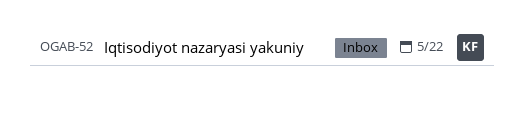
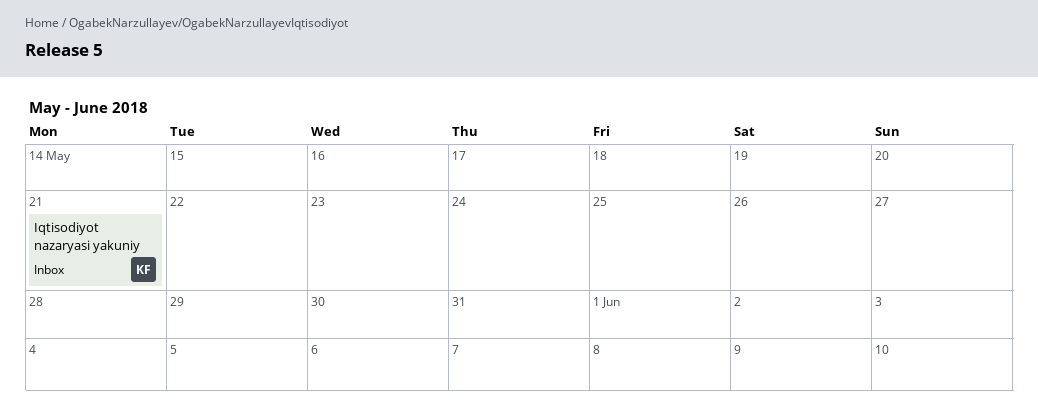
Iqtisodiyot nazaryasi yakuniy, due: May 22 -> May 21

